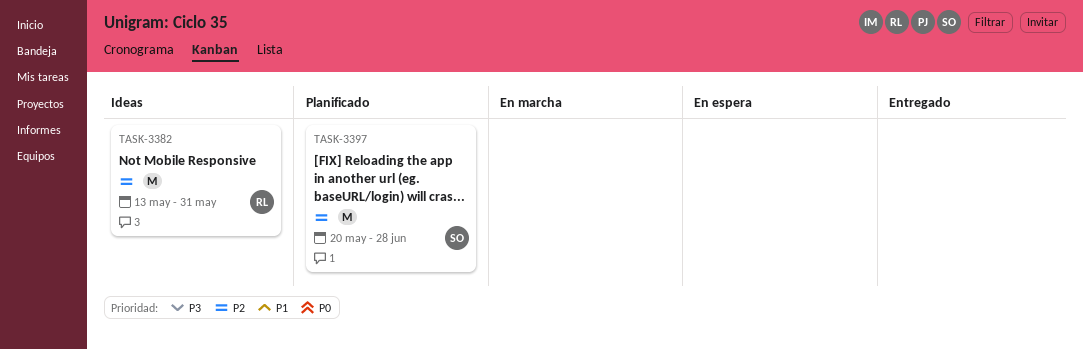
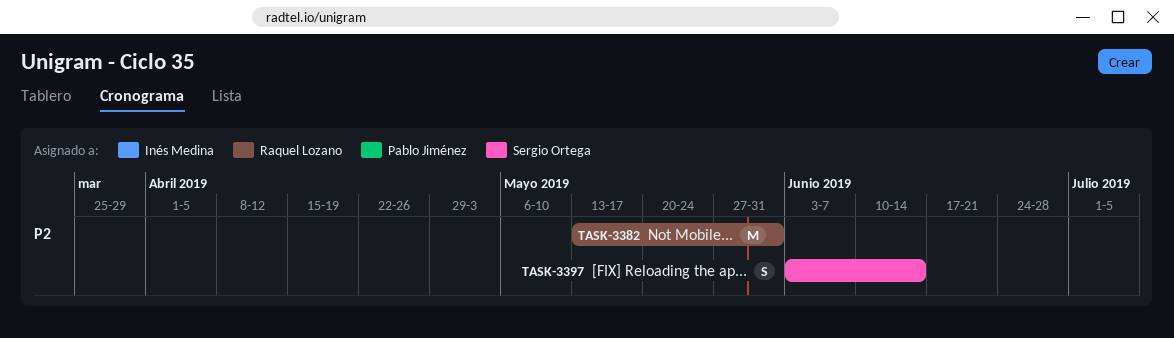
TASK-3397, estimate: M -> S
TASK-3397, start: May 20 -> Jun 3
TASK-3397, due: Jun 28 -> Jun 14

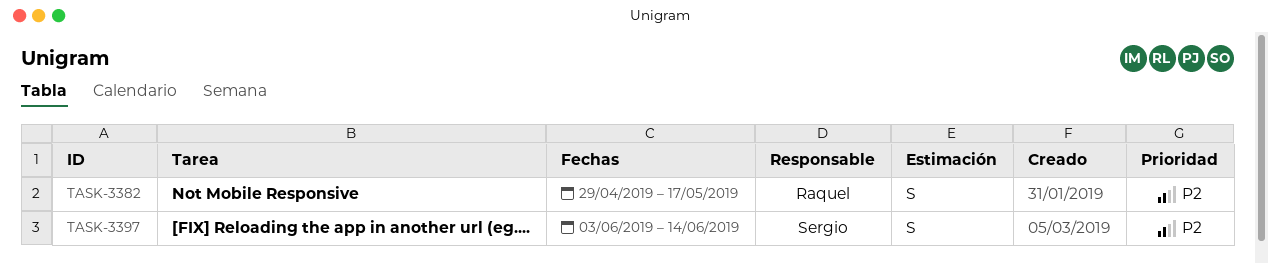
TASK-3382, estimate: M -> S
TASK-3382, start: May 13 -> Apr 29
TASK-3382, due: May 31 -> May 17

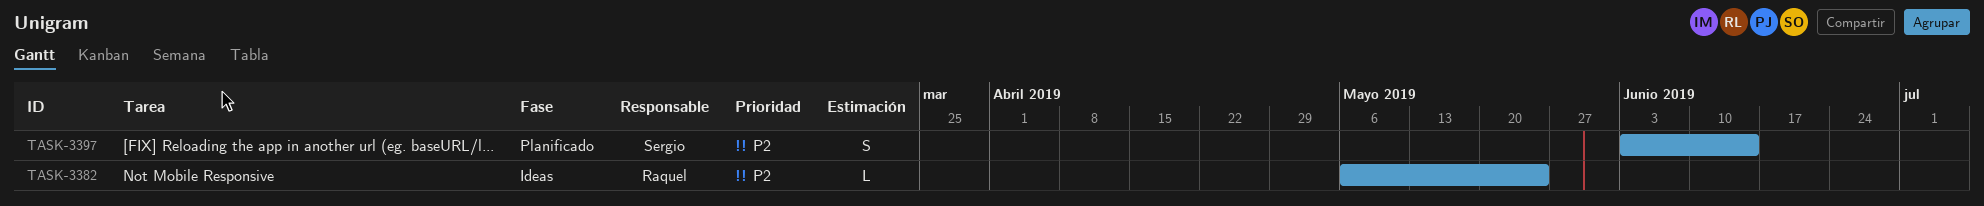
TASK-3382, estimate: S -> L
TASK-3382, start: Apr 29 -> May 6
TASK-3382, due: May 17 -> May 24

